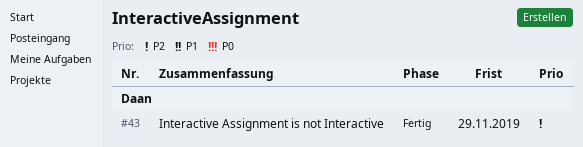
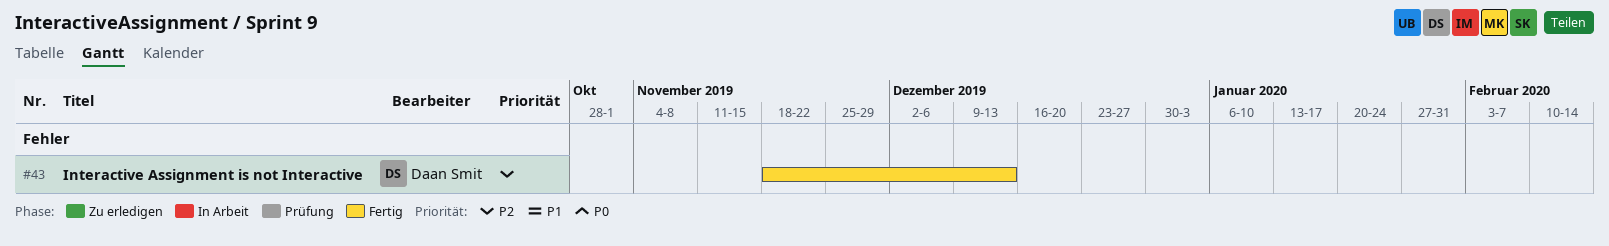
#43, due: Nov 29 -> Dec 13

